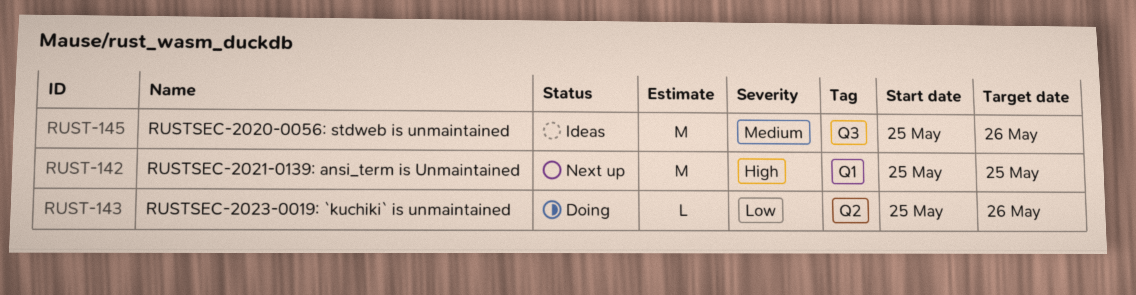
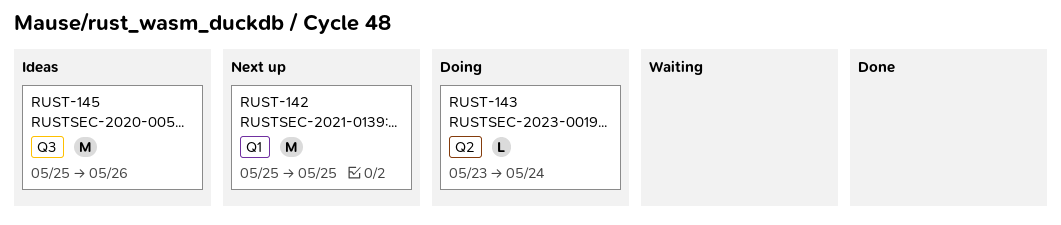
RUST-143, start: May 25 -> May 23
RUST-143, due: May 26 -> May 24

